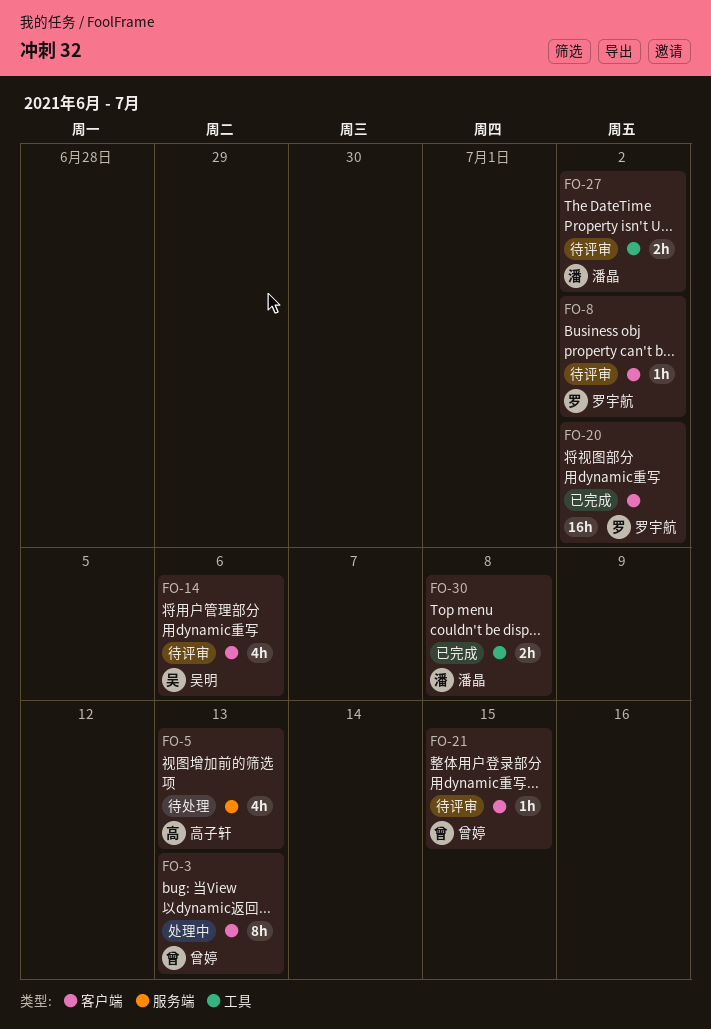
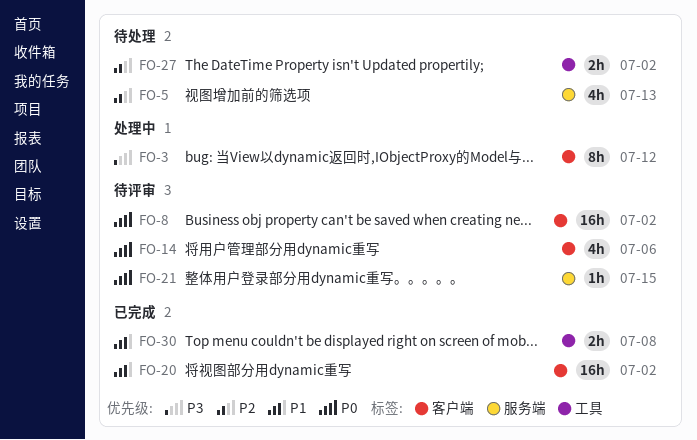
FO-3, due: Jul 13 -> Jul 12
FO-8, estimate: 1h -> 16h
FO-21, label: 客户端 -> 服务端
FO-27, status: 待评审 -> 待处理

